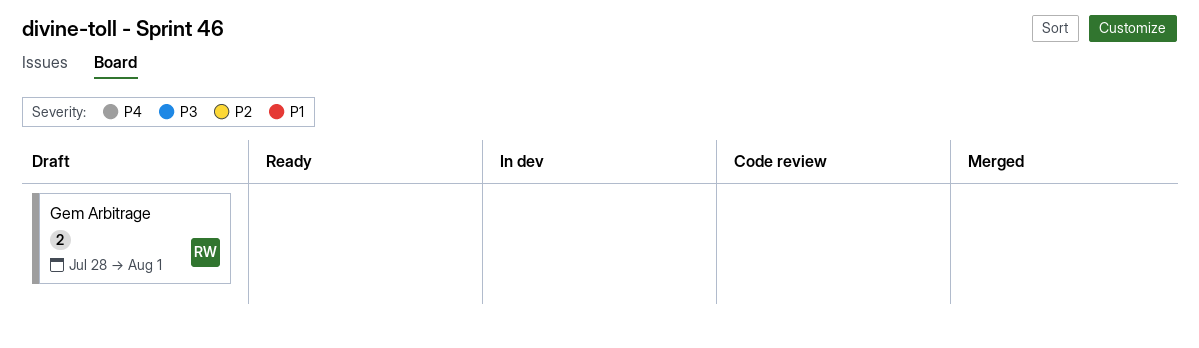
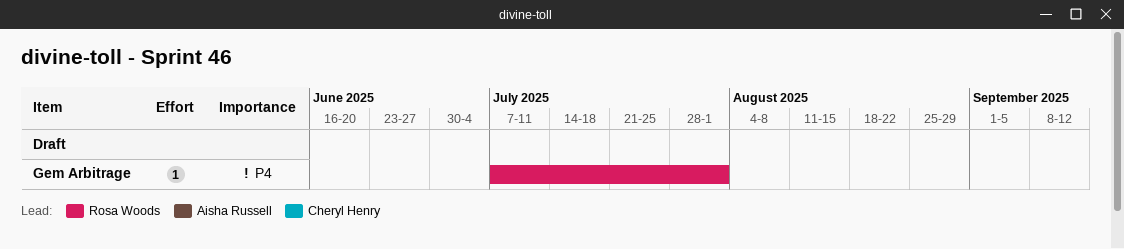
Gem Arbitrage, estimate: 2 -> 1
Gem Arbitrage, start: Jul 28 -> Jul 7

